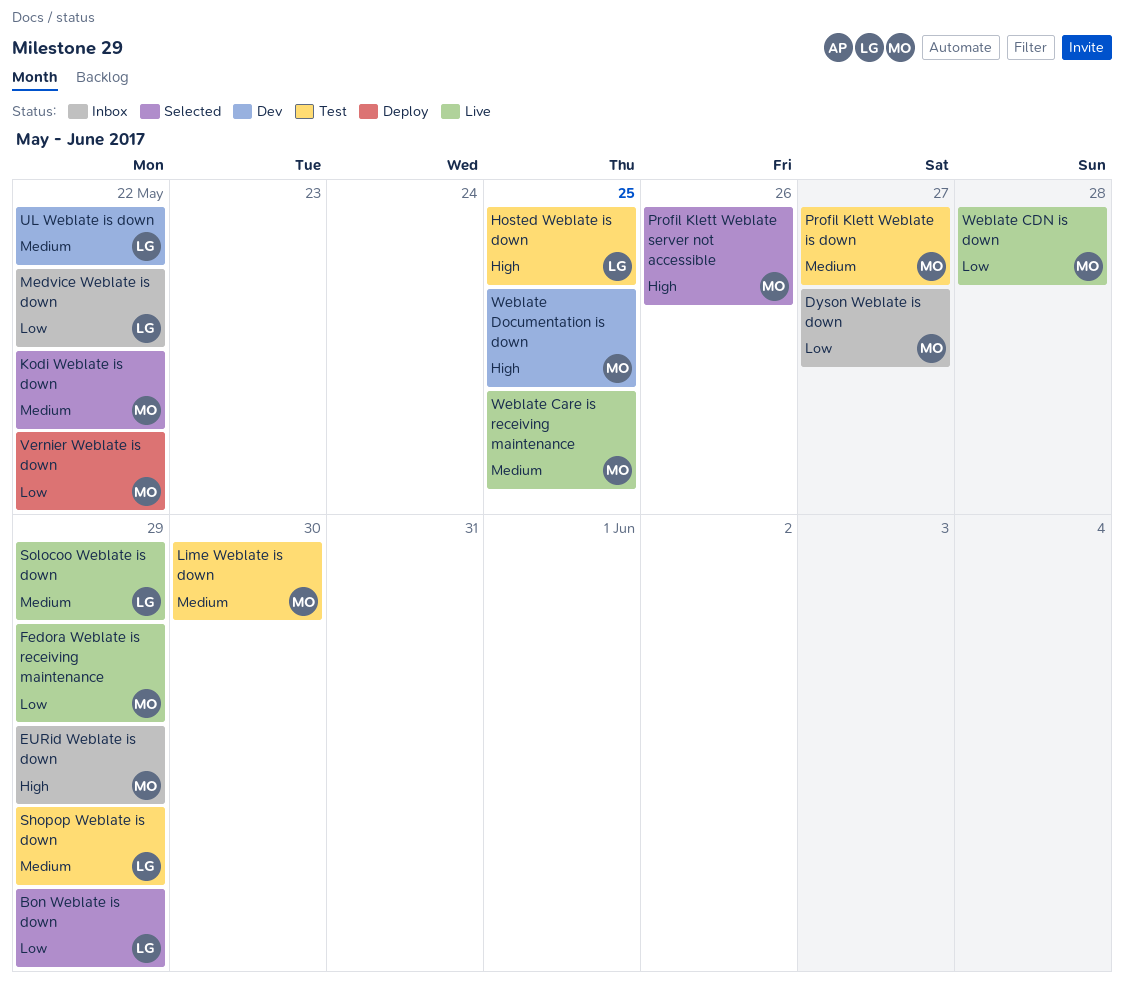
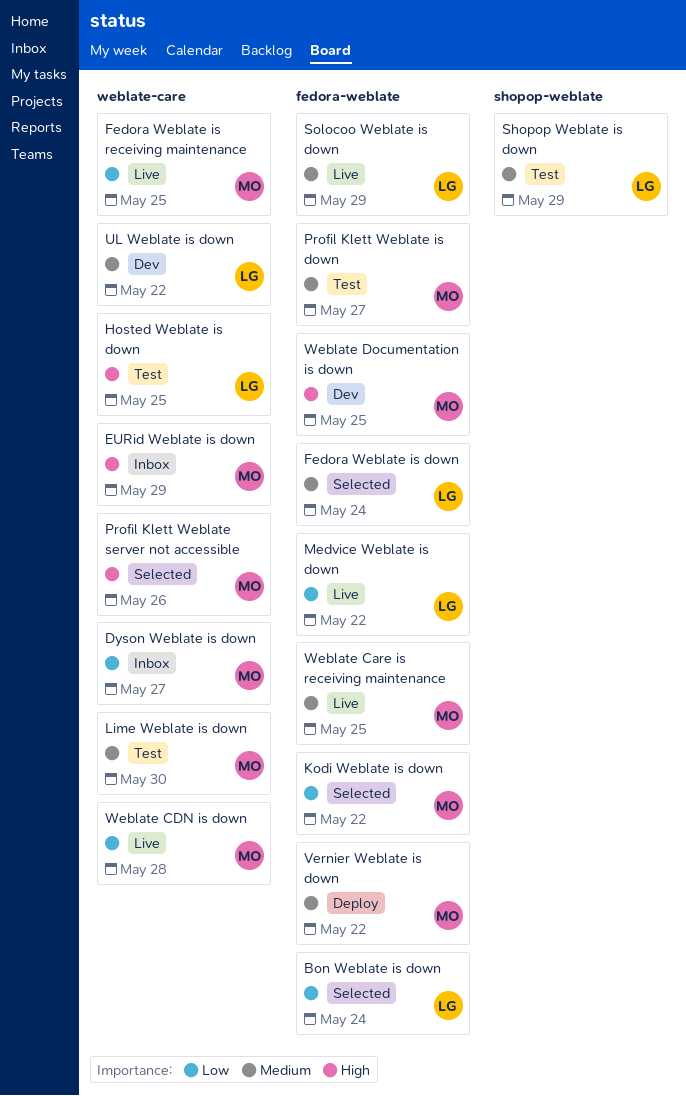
Bon Weblate is down, due: May 29 -> May 24
Fedora Weblate is down: none -> present
Fedora Weblate is receiving maintenance, due: May 29 -> May 25
Kodi Weblate is down, priority: Medium -> Low
Medvice Weblate is down, status: Inbox -> Live
Vernier Weblate is down, priority: Low -> Medium

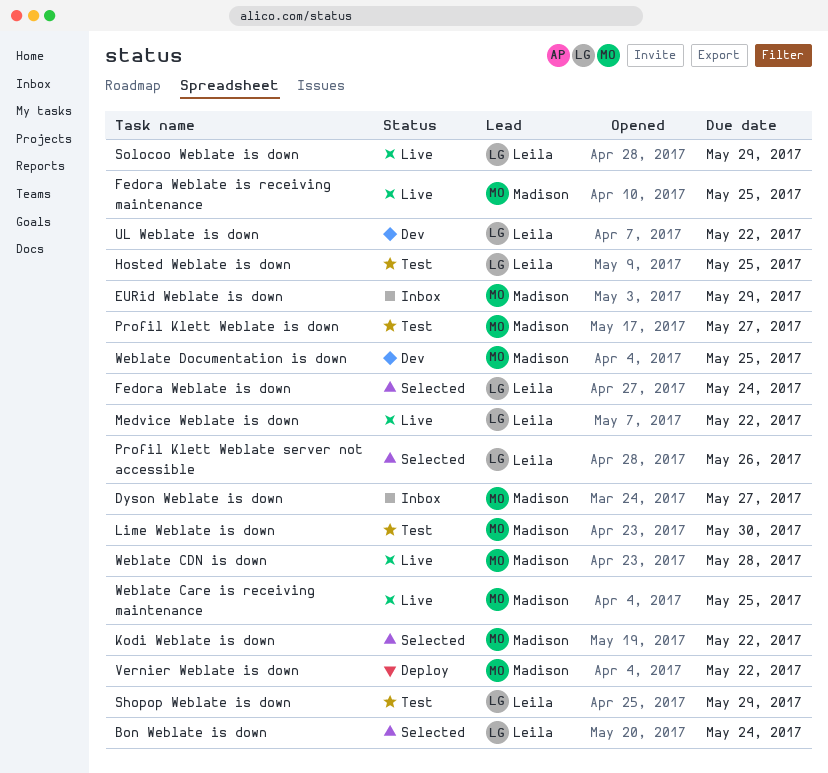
Profil Klett Weblate server not accessible, owner: Madison -> Leila

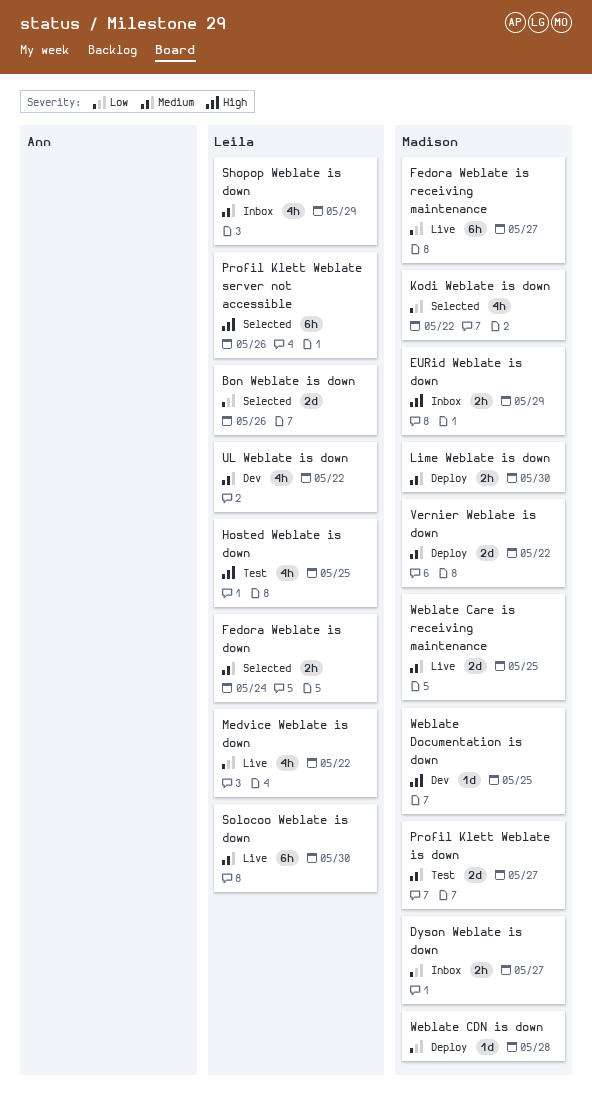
Bon Weblate is down, due: May 24 -> May 26
Fedora Weblate is receiving maintenance, due: May 25 -> May 27
Lime Weblate is down, status: Test -> Deploy
Shopop Weblate is down, status: Test -> Inbox
Solocoo Weblate is down, due: May 29 -> May 30
Weblate CDN is down, status: Live -> Deploy

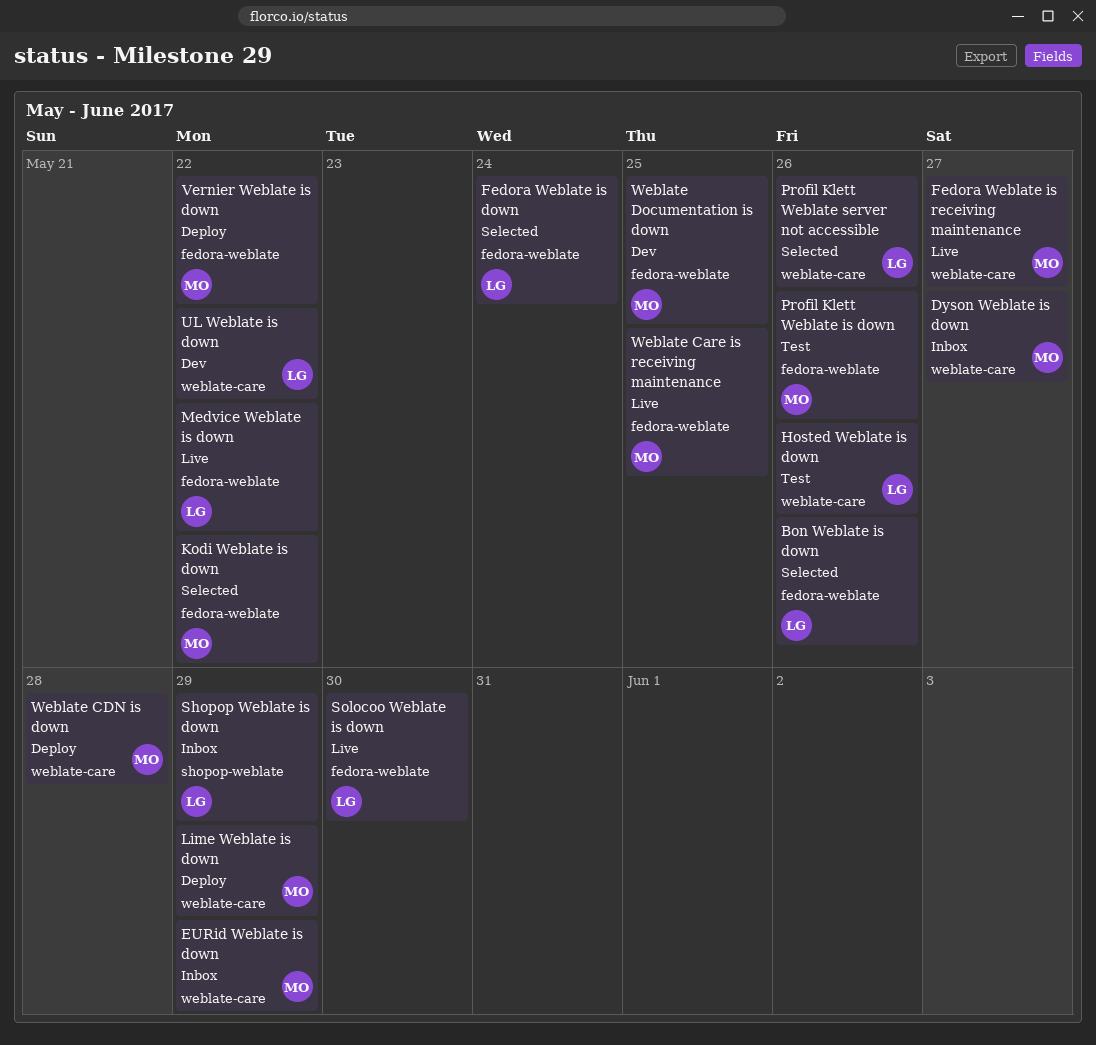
Hosted Weblate is down, due: May 25 -> May 26
Lime Weblate is down, due: May 30 -> May 29
Profil Klett Weblate is down, due: May 27 -> May 26

